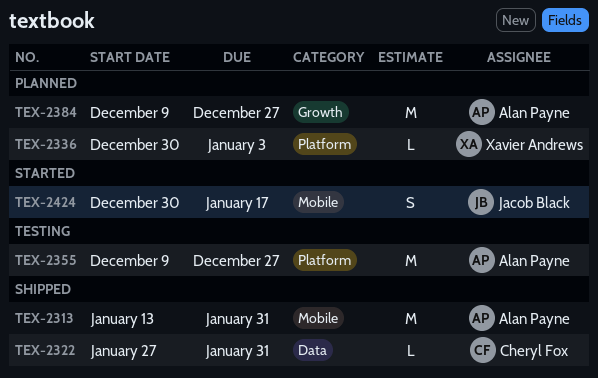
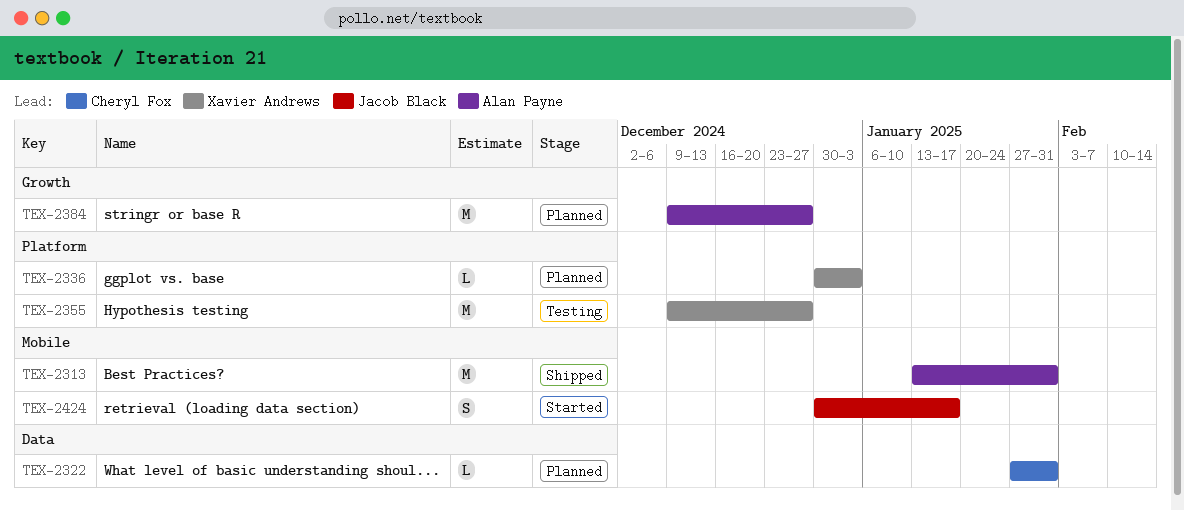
TEX-2322, status: Shipped -> Planned
TEX-2355, owner: Alan Payne -> Xavier Andrews

